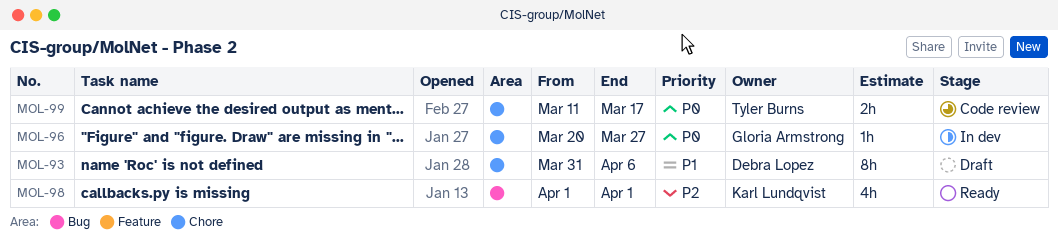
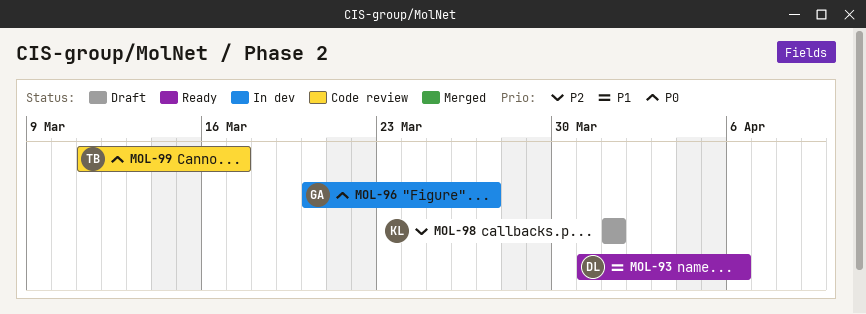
MOL-93, status: Draft -> Ready
MOL-98, status: Ready -> Draft

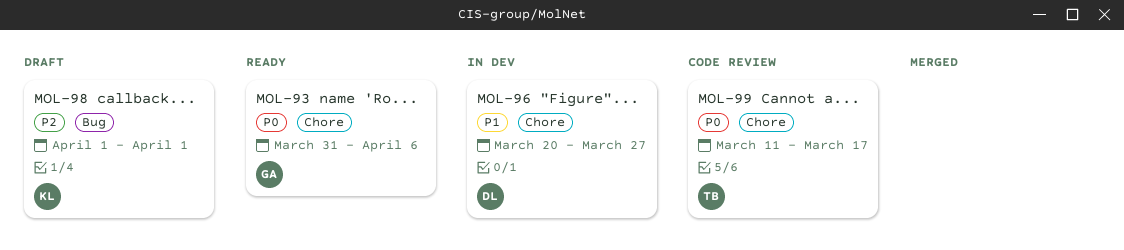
MOL-93, owner: DL -> GA
MOL-93, priority: P1 -> P0
MOL-96, owner: GA -> DL
MOL-96, priority: P0 -> P1

